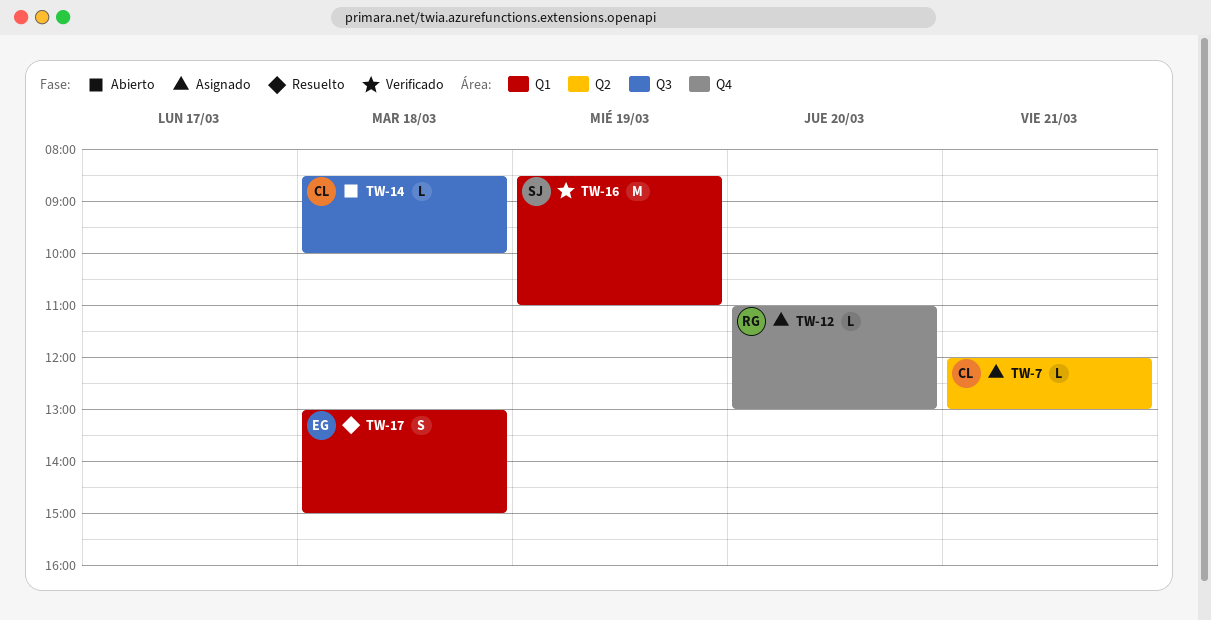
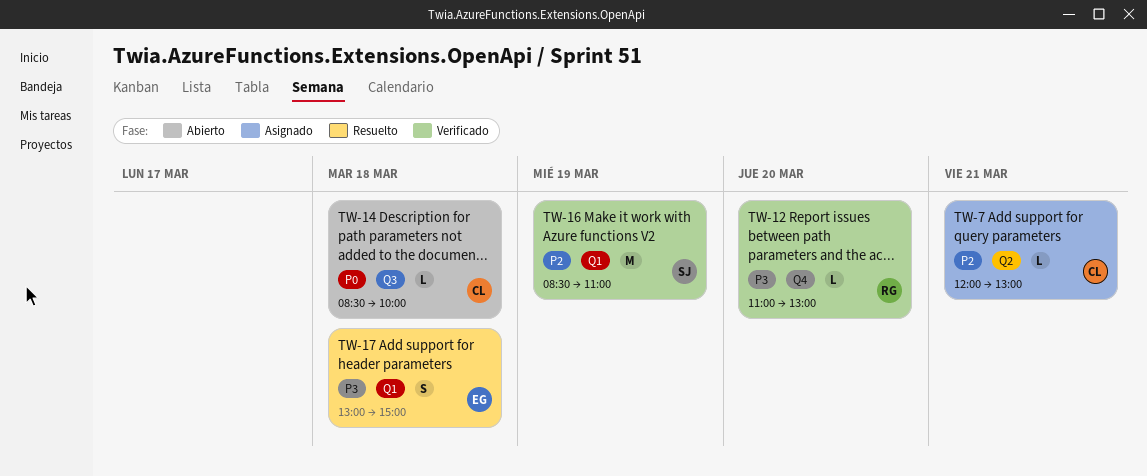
TW-12, status: Asignado -> Verificado

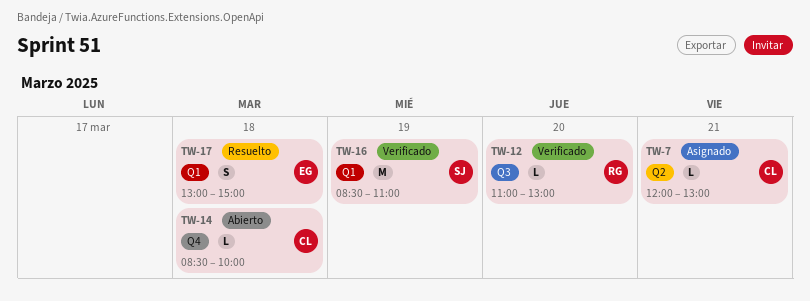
TW-12, label: Q4 -> Q3
TW-14, label: Q3 -> Q4

